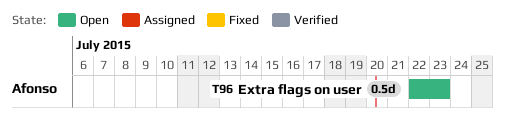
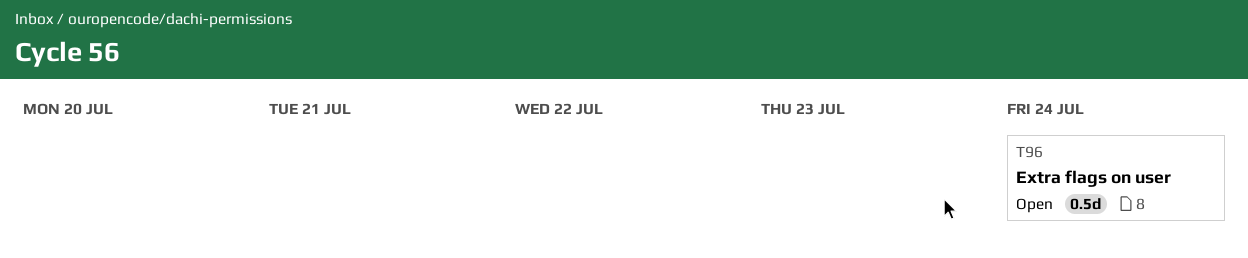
T96, due: Jul 23 -> Jul 24

